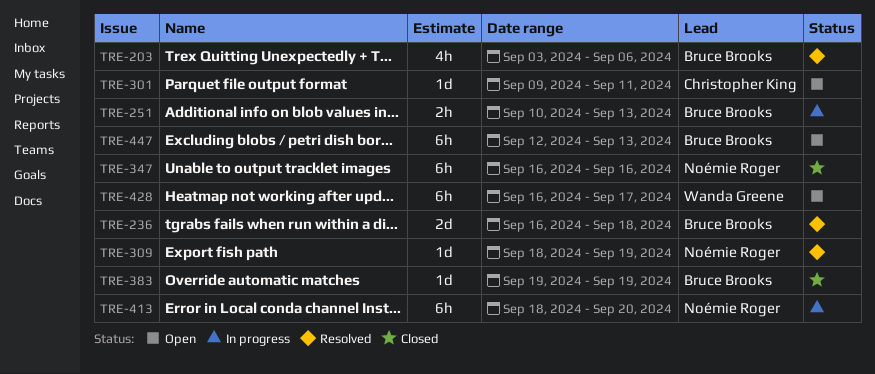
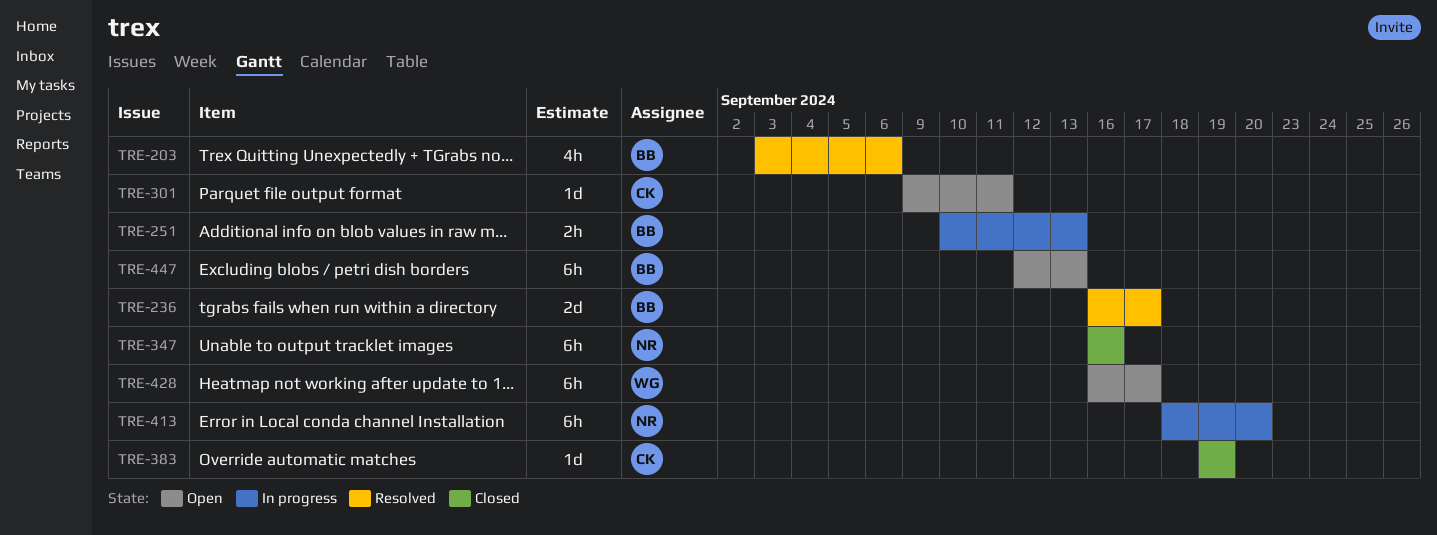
TRE-236, due: Sep 18 -> Sep 17
TRE-309: present -> none
TRE-383, owner: Bruce Brooks -> Christopher King

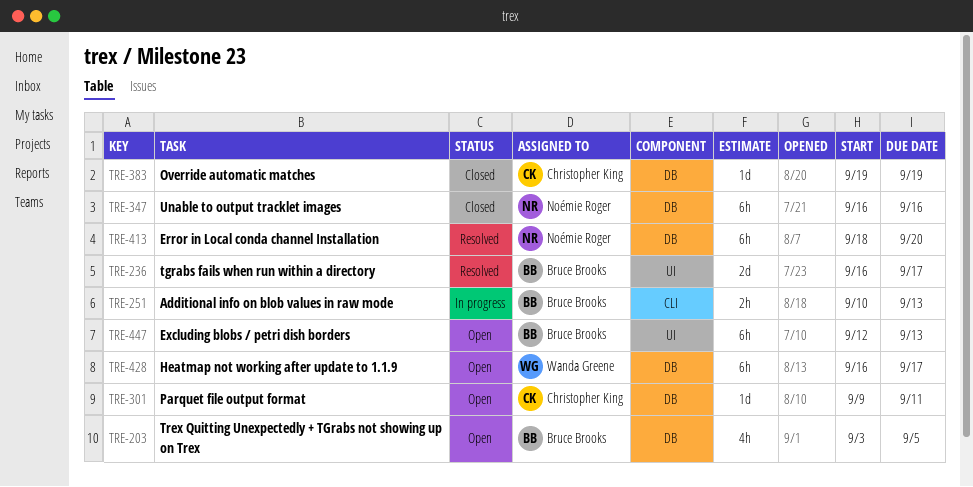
TRE-203, status: Resolved -> Open
TRE-203, due: Sep 6 -> Sep 5
TRE-413, status: In progress -> Resolved

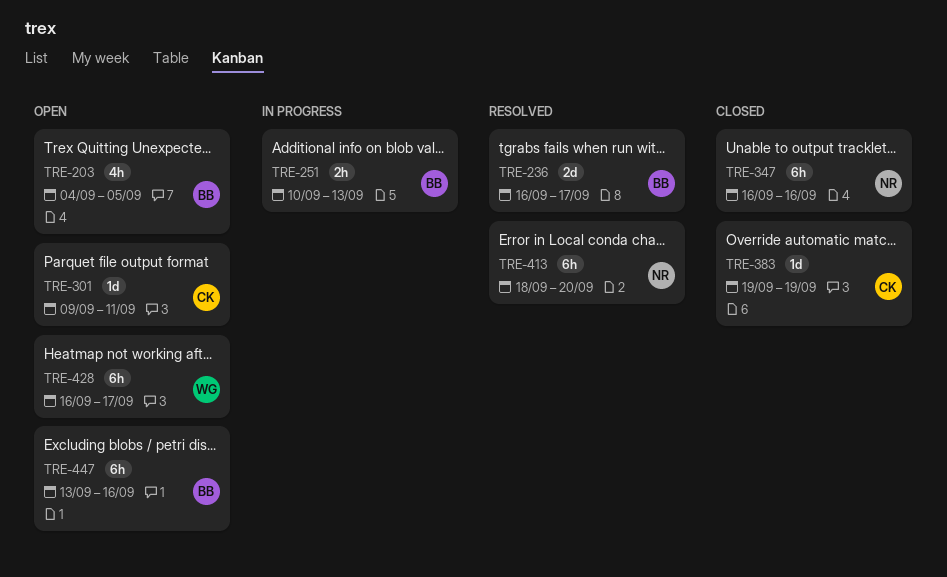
TRE-203, start: Sep 3 -> Sep 4
TRE-447, start: Sep 12 -> Sep 13
TRE-447, due: Sep 13 -> Sep 16

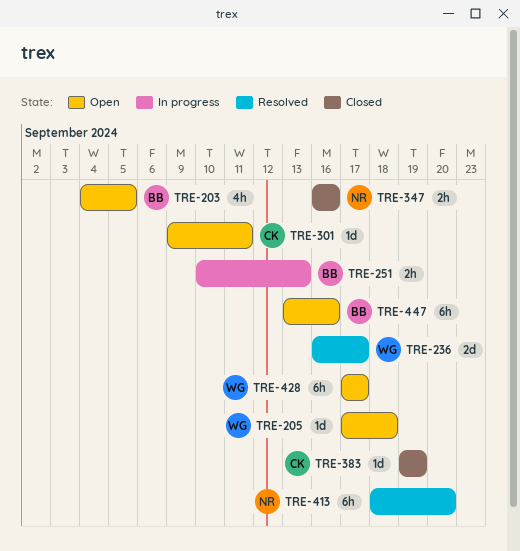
TRE-205: none -> present
TRE-236, owner: BB -> WG
TRE-347, estimate: 6h -> 2h
TRE-428, start: Sep 16 -> Sep 17

